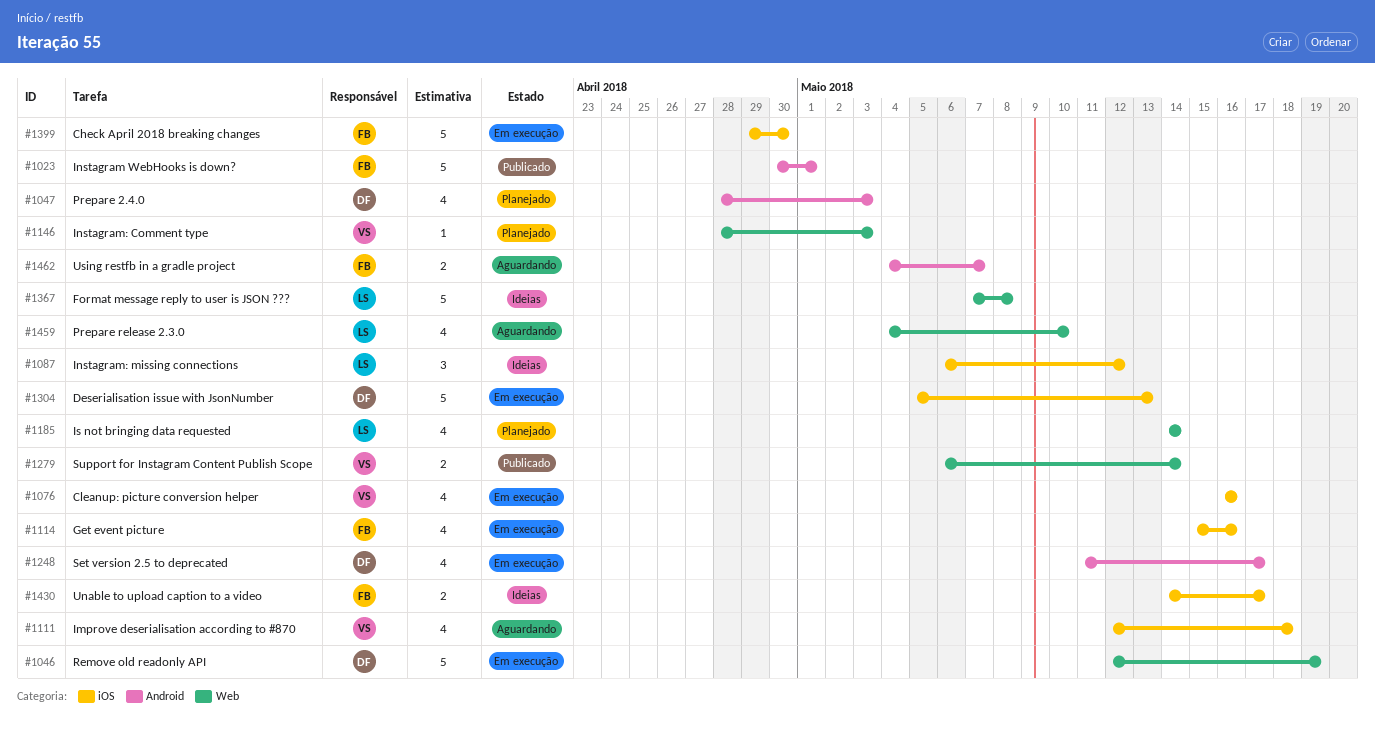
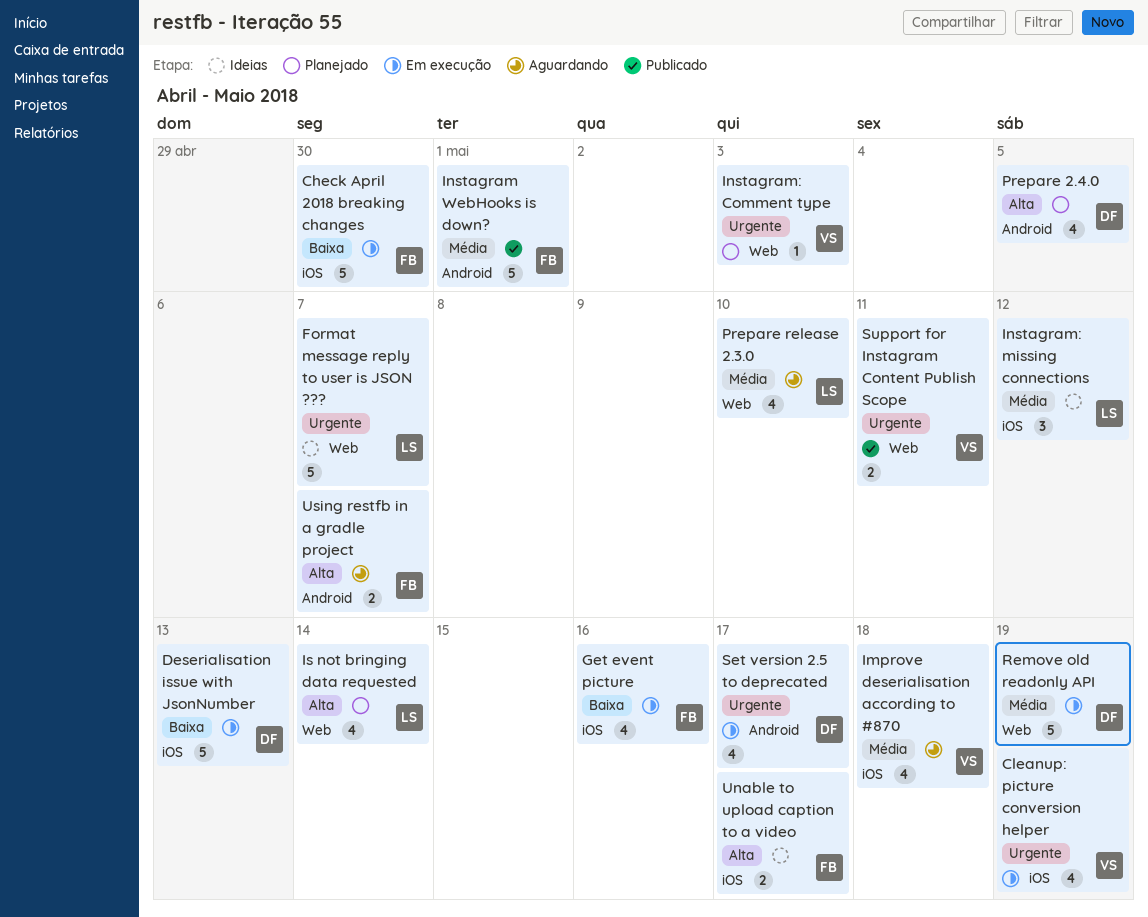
Cleanup: picture conversion helper, due: May 16 -> May 19
Format message reply to user is JSON ???, due: May 8 -> May 7
Prepare 2.4.0, due: May 3 -> May 5
Support for Instagram Content Publish Scope, due: May 14 -> May 11

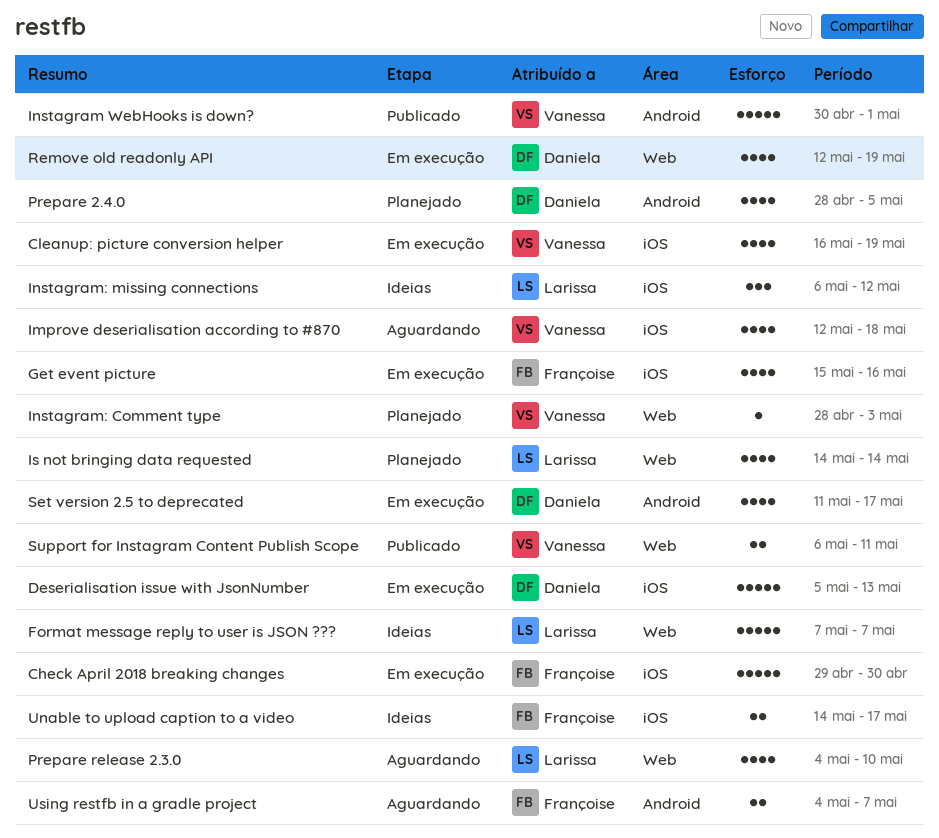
Instagram WebHooks is down?, owner: Françoise -> Vanessa
Remove old readonly API, estimate: 5 -> 4

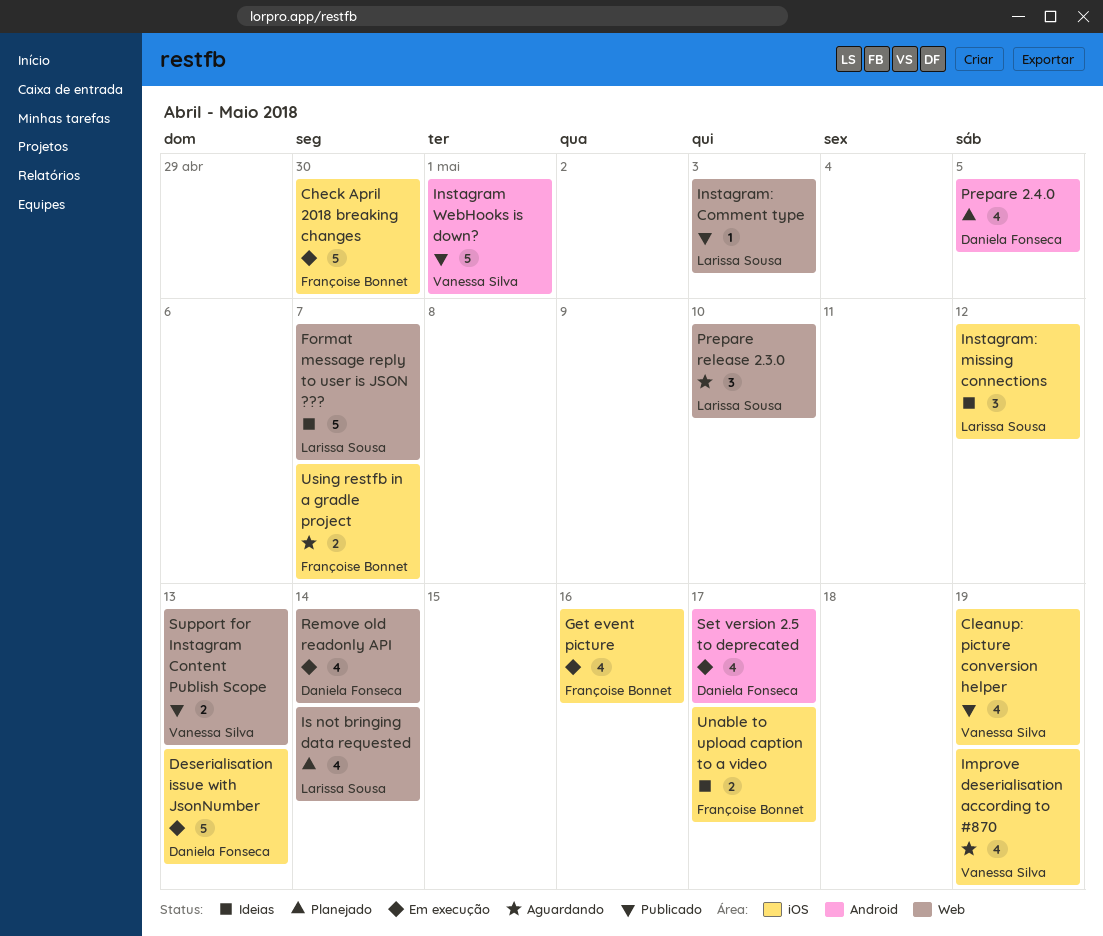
Cleanup: picture conversion helper, status: Em execução -> Publicado
Improve deserialisation according to #870, due: May 18 -> May 19
Instagram: Comment type, status: Planejado -> Publicado
Instagram: Comment type, owner: Vanessa Silva -> Larissa Sousa
Prepare release 2.3.0, estimate: 4 -> 3
Remove old readonly API, due: May 19 -> May 14
Support for Instagram Content Publish Scope, due: May 11 -> May 13
Using restfb in a gradle project, label: Android -> iOS

